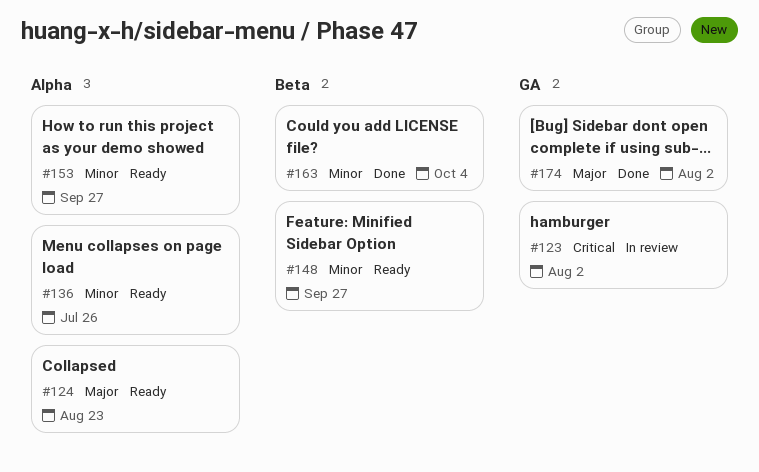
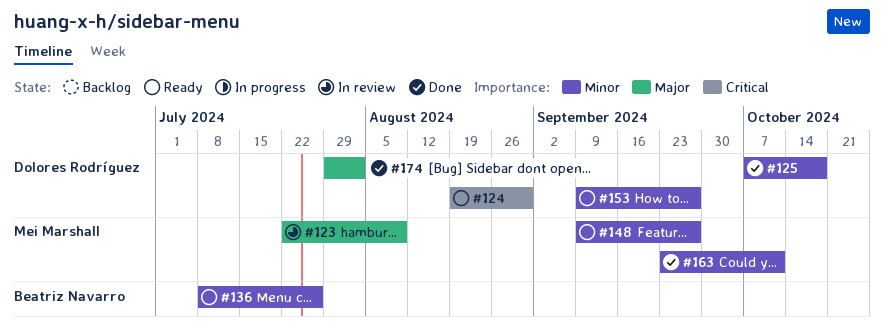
#123, priority: Critical -> Major
#123, due: Aug 2 -> Aug 9
#124, priority: Major -> Critical
#124, due: Aug 23 -> Aug 30
#125: none -> present
#163, due: Oct 4 -> Oct 11

